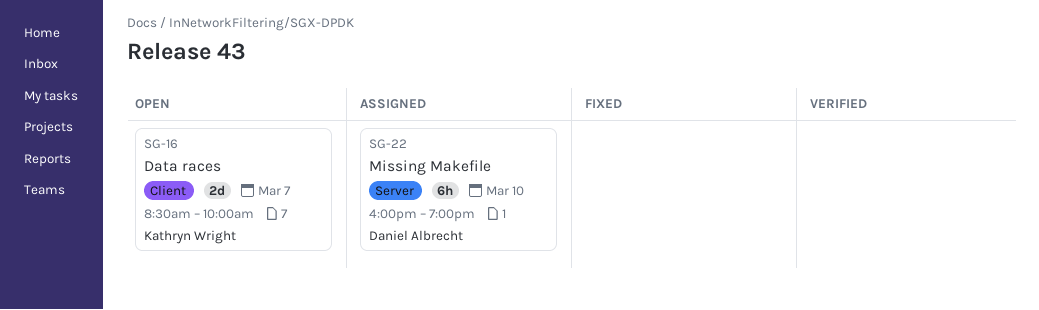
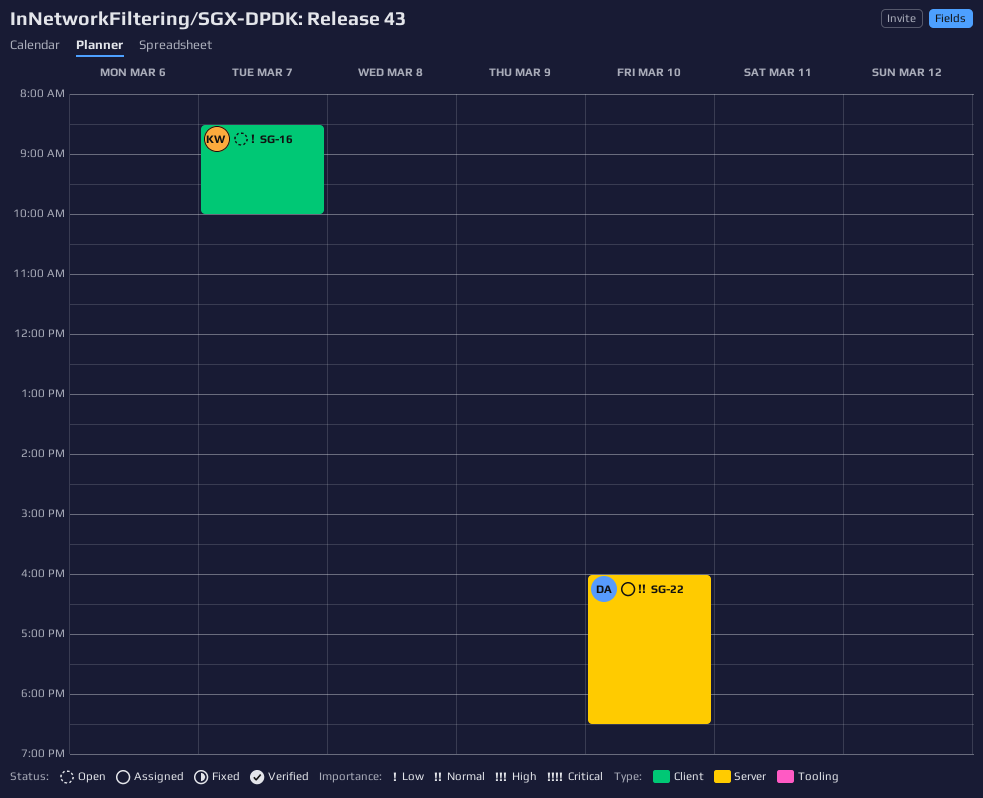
SG-22, ends: 19:00 -> 18:30

